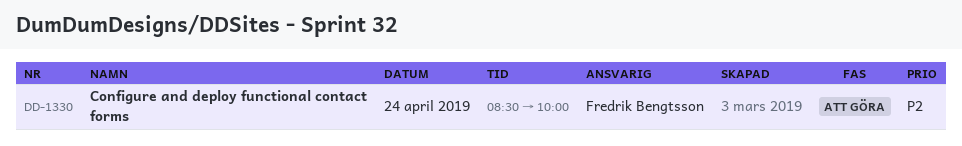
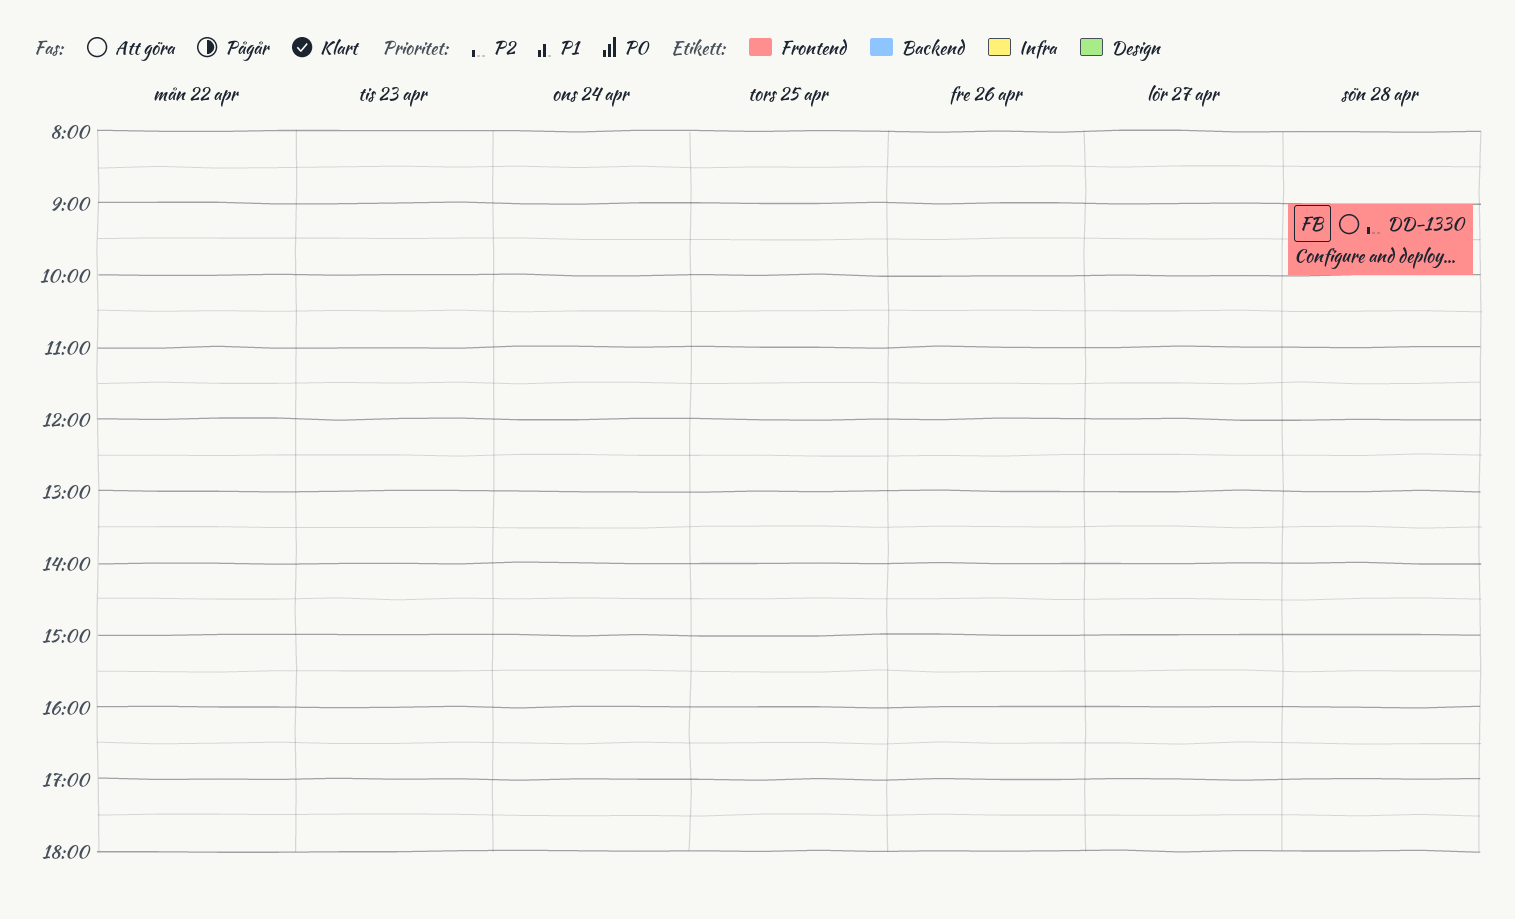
DD-1330, day: Apr 24 -> Apr 28
DD-1330, begins: 08:30 -> 09:00

